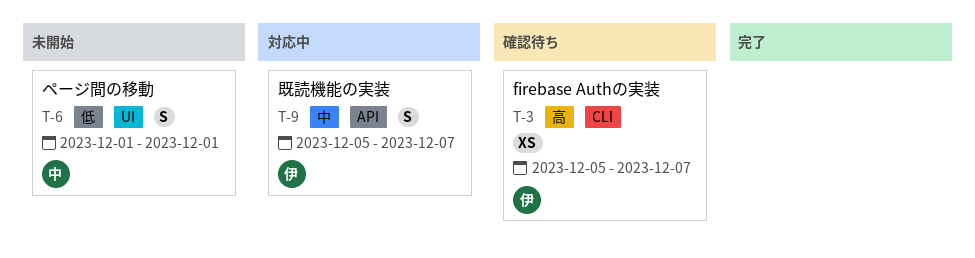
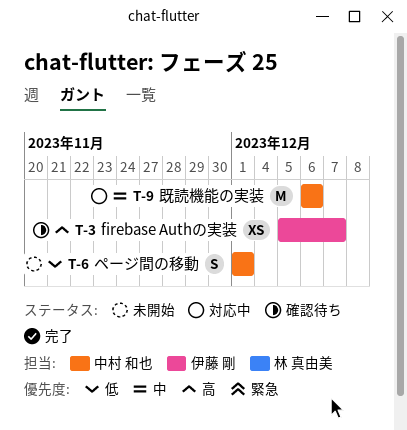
T-9, owner: 伊藤 剛 -> 中村 和也
T-9, estimate: S -> M
T-9, start: Dec 5 -> Dec 6
T-9, due: Dec 7 -> Dec 6

